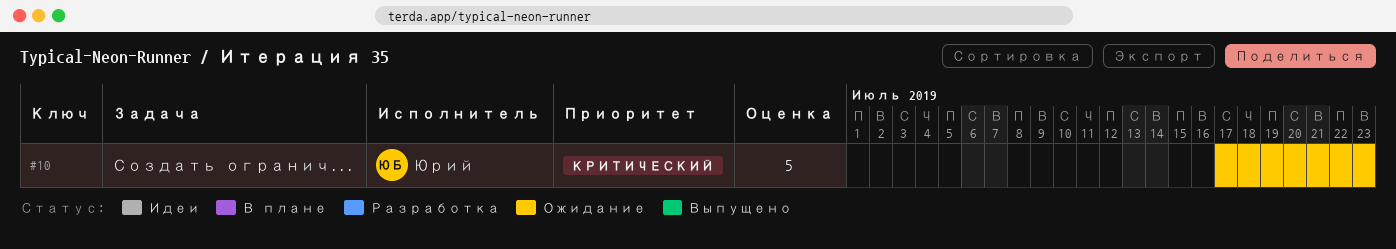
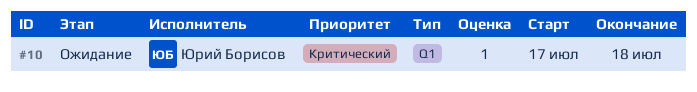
#10, estimate: 5 -> 1
#10, due: Jul 23 -> Jul 18

